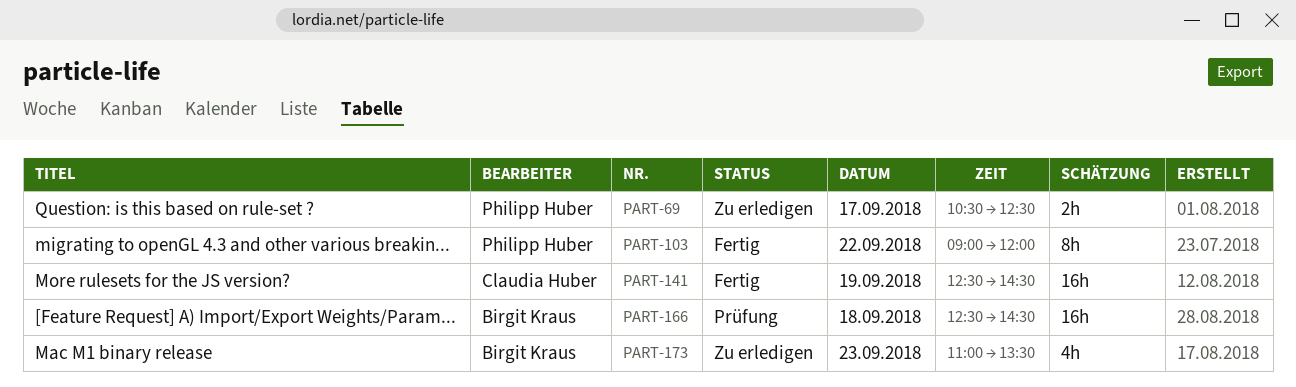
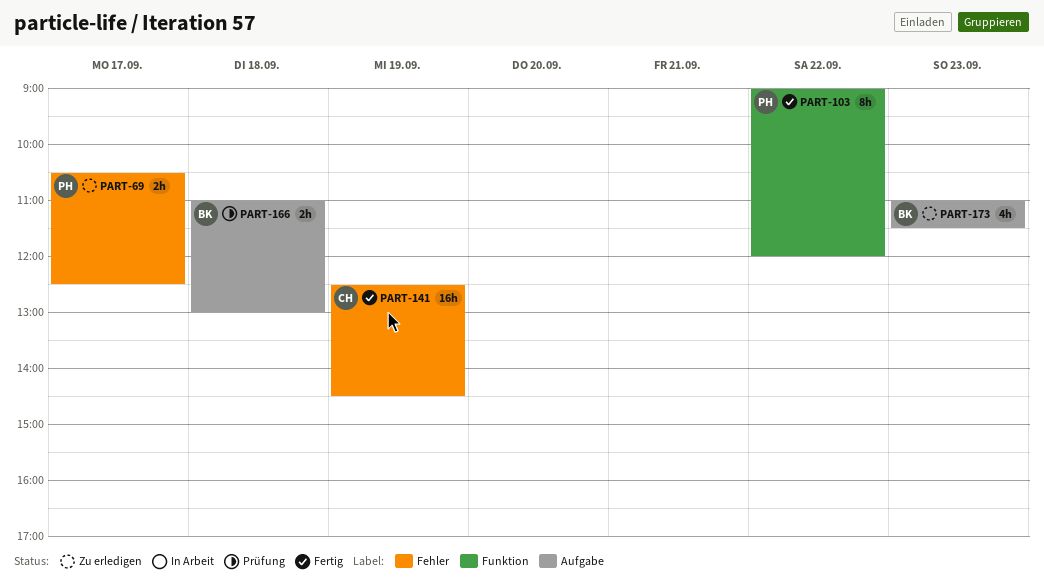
PART-166, estimate: 16h -> 2h
PART-166, begins: 12:30 -> 11:00
PART-166, ends: 14:30 -> 13:00
PART-173, ends: 13:30 -> 11:30

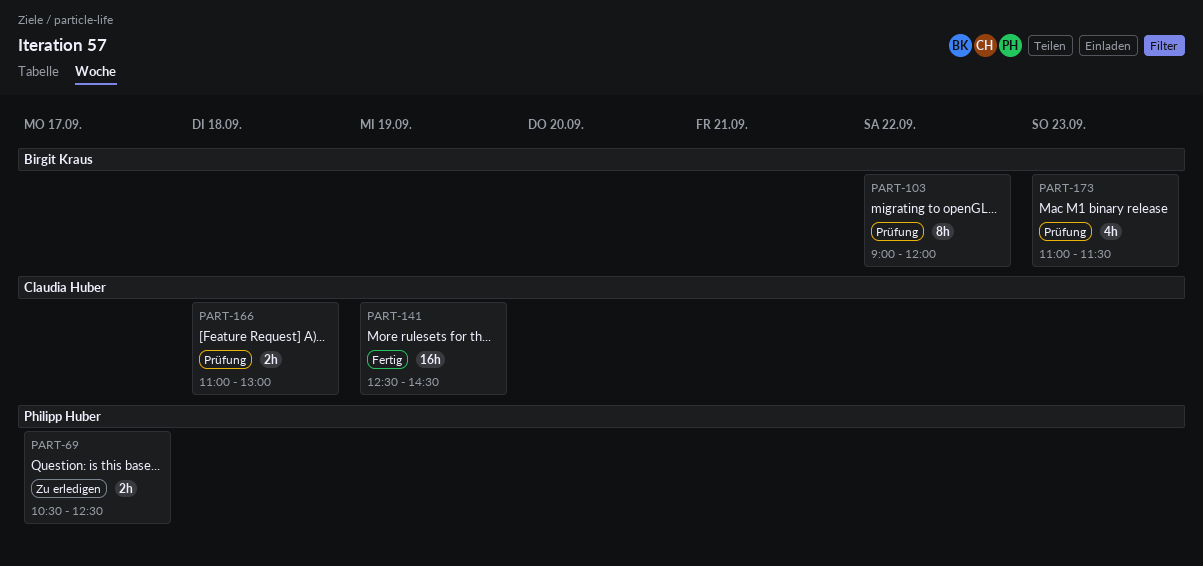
PART-103, status: Fertig -> Prüfung
PART-103, owner: Philipp Huber -> Birgit Kraus
PART-166, owner: Birgit Kraus -> Claudia Huber
PART-173, status: Zu erledigen -> Prüfung

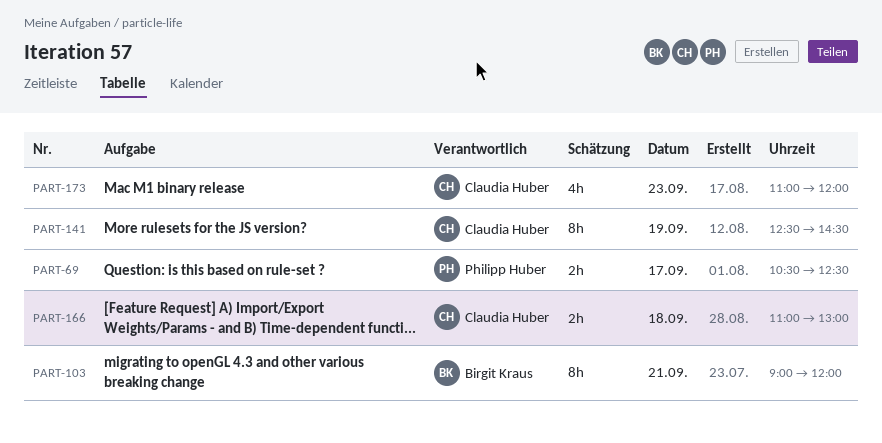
PART-103, day: Sep 22 -> Sep 21
PART-141, estimate: 16h -> 8h
PART-173, owner: Birgit Kraus -> Claudia Huber
PART-173, ends: 11:30 -> 12:00

